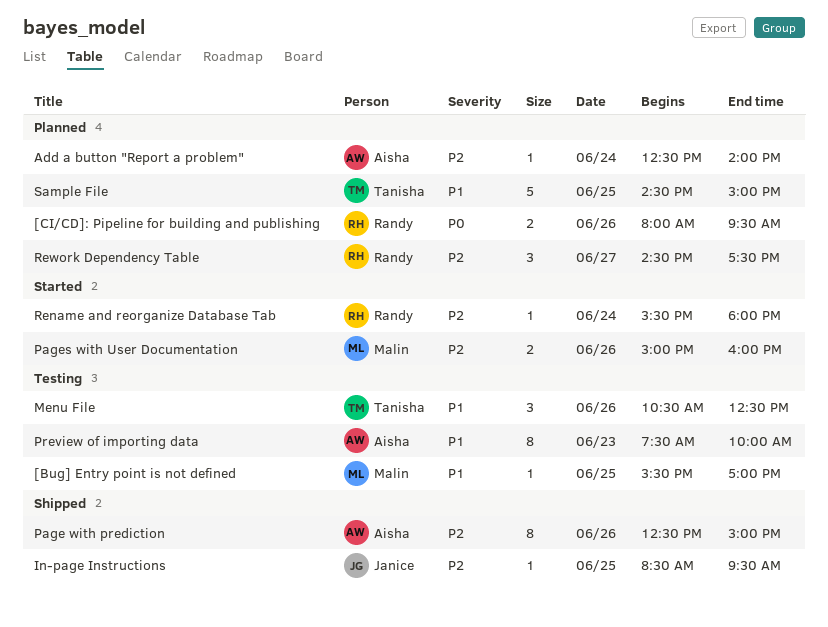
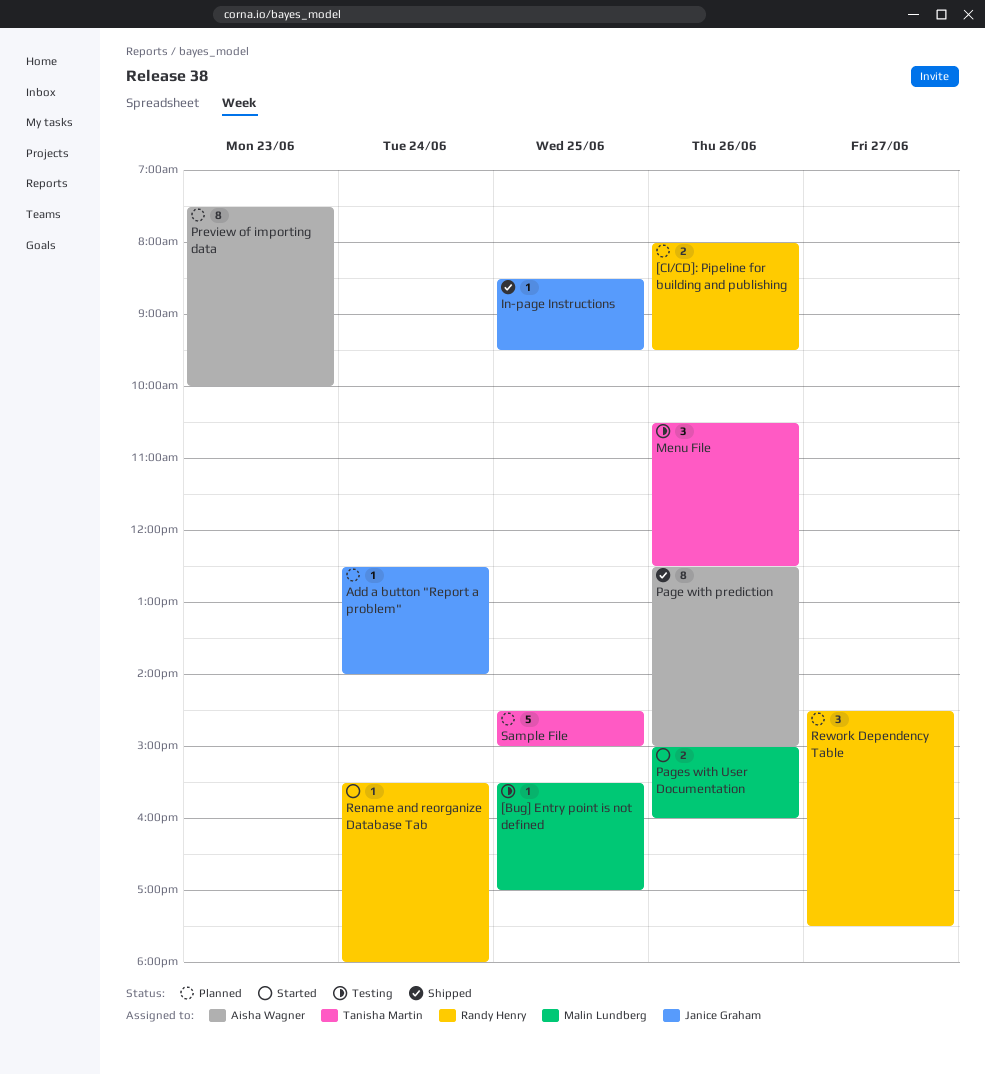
Add a button "Report a problem", owner: Aisha Wagner -> Janice Graham
Preview of importing data, status: Testing -> Planned

